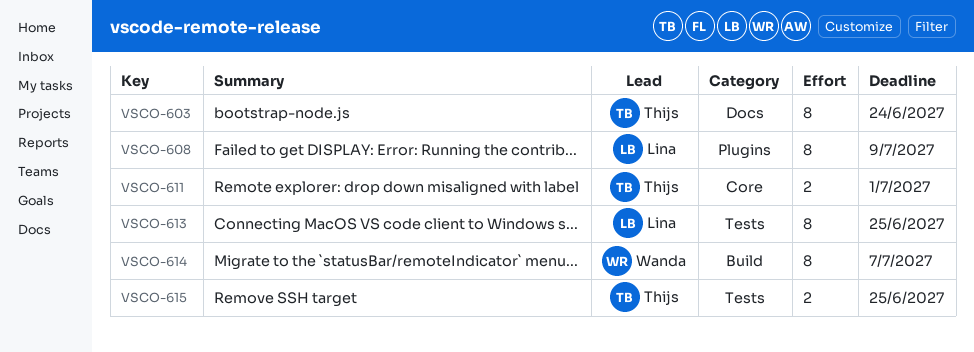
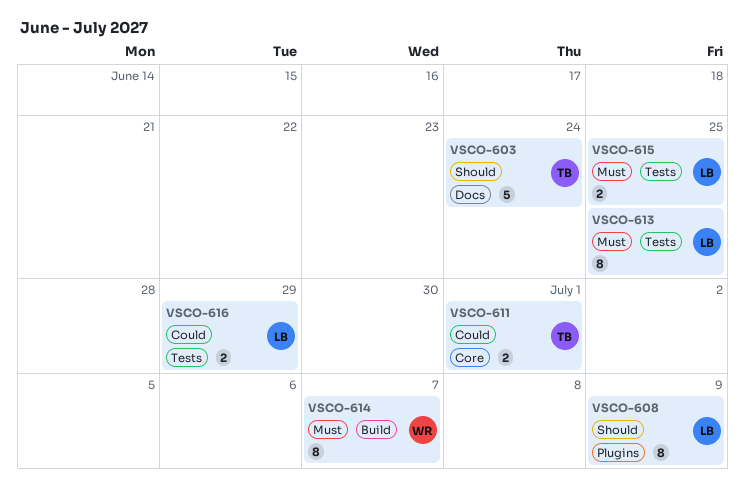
VSCO-603, estimate: 8 -> 5
VSCO-615, owner: Thijs -> Lina
VSCO-616: none -> present

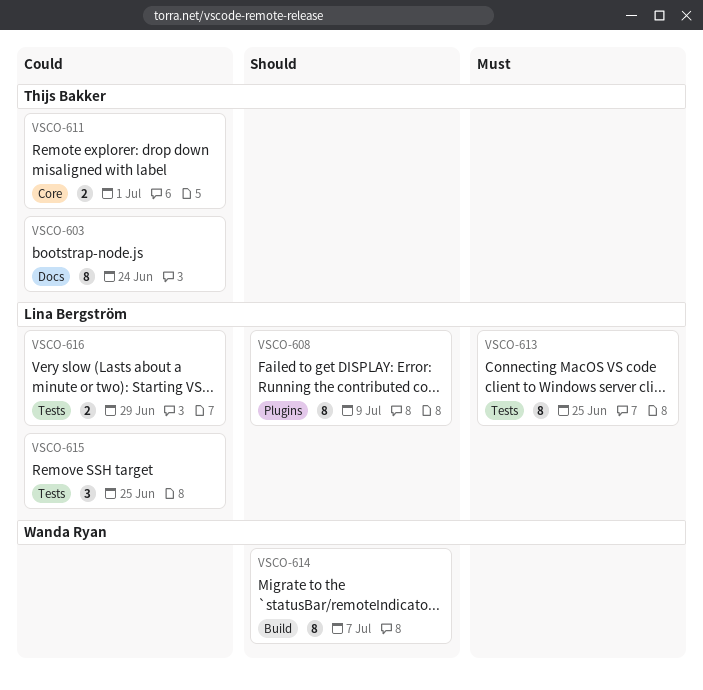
VSCO-603, priority: Should -> Could
VSCO-603, estimate: 5 -> 8
VSCO-614, priority: Must -> Should
VSCO-615, priority: Must -> Could
VSCO-615, estimate: 2 -> 3

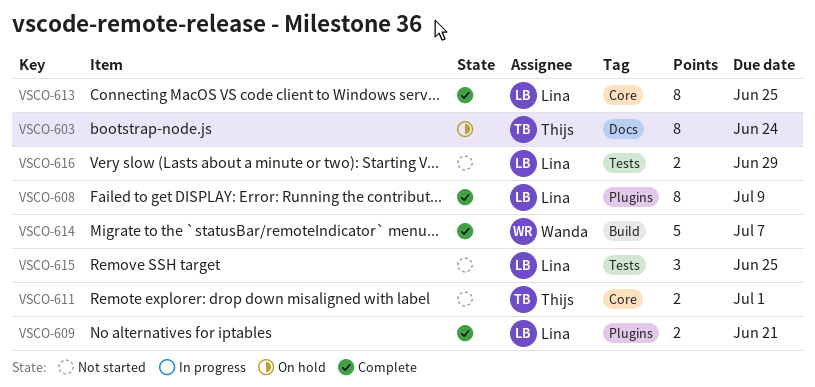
VSCO-609: none -> present
VSCO-613, label: Tests -> Core
VSCO-614, estimate: 8 -> 5

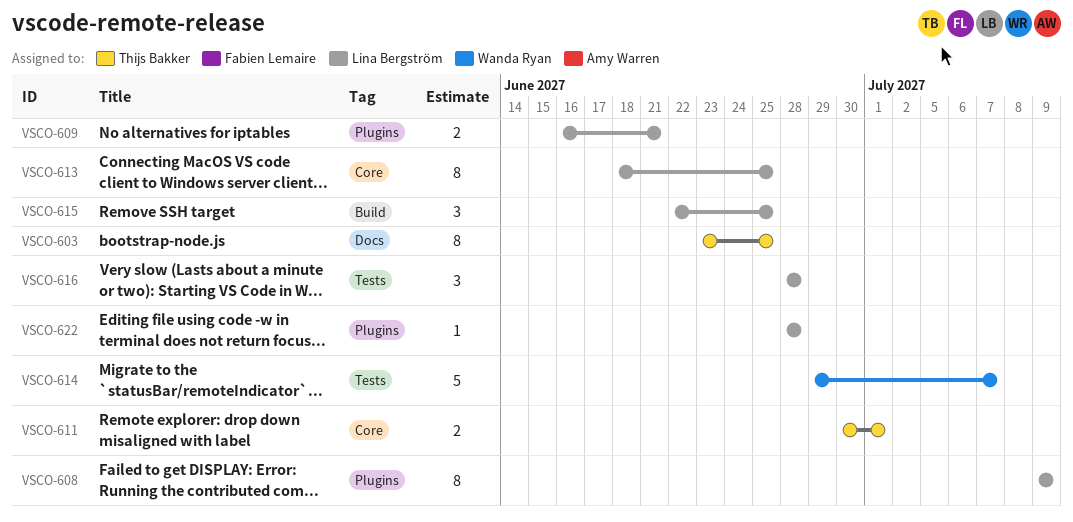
VSCO-603, due: Jun 24 -> Jun 25
VSCO-614, label: Build -> Tests
VSCO-615, label: Tests -> Build
VSCO-616, estimate: 2 -> 3
VSCO-616, due: Jun 29 -> Jun 28
VSCO-622: none -> present

